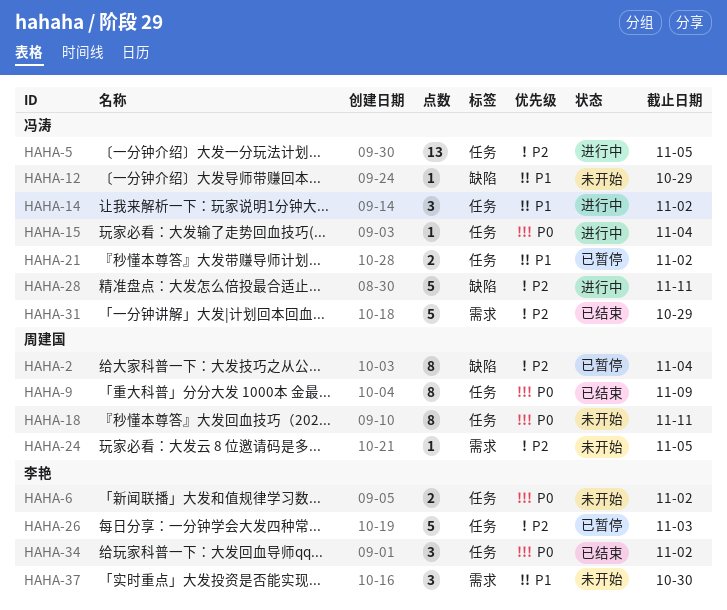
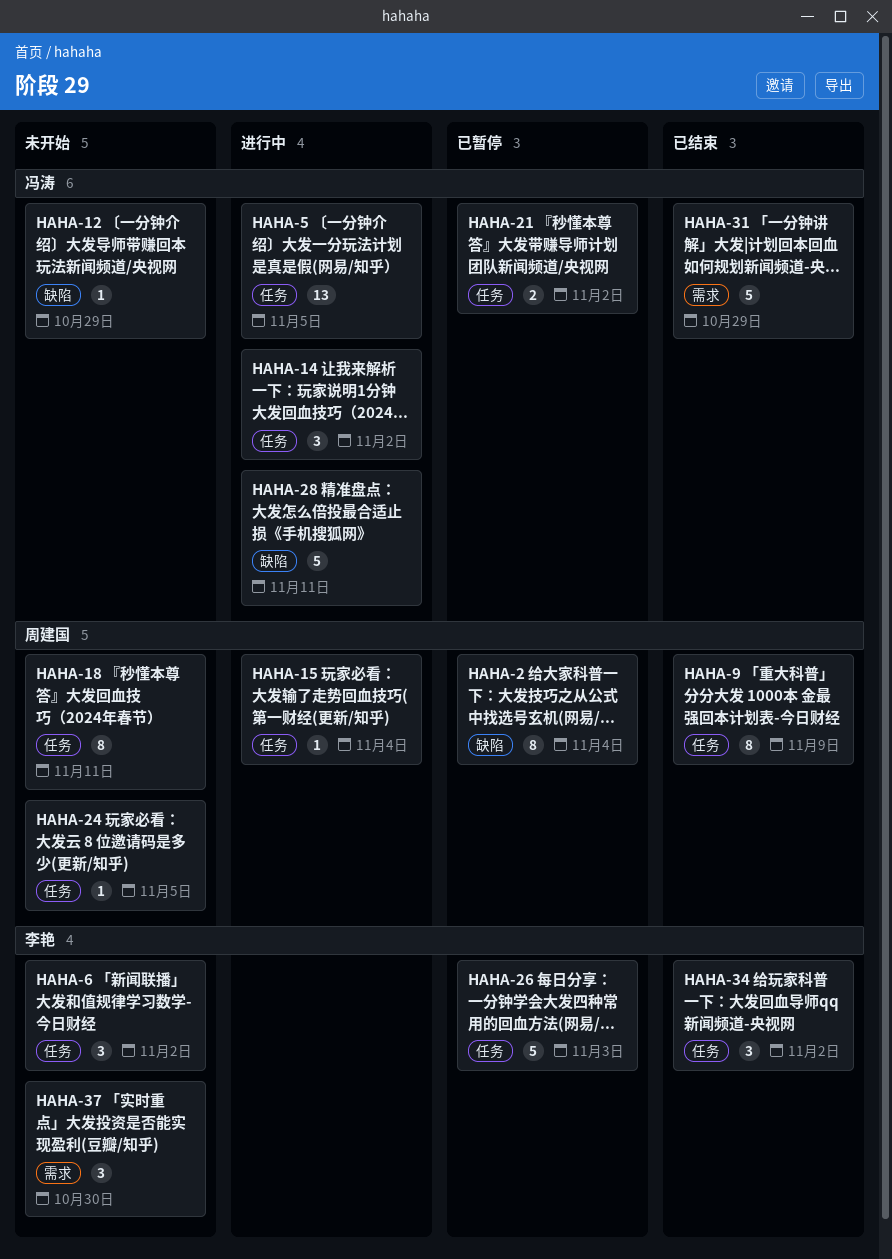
HAHA-6, estimate: 2 -> 3
HAHA-15, owner: 冯涛 -> 周建国
HAHA-24, label: 需求 -> 任务

